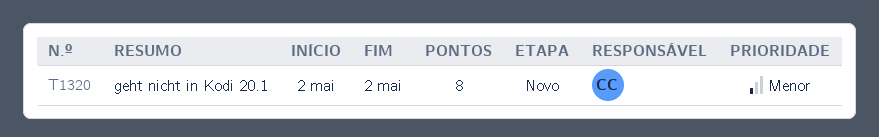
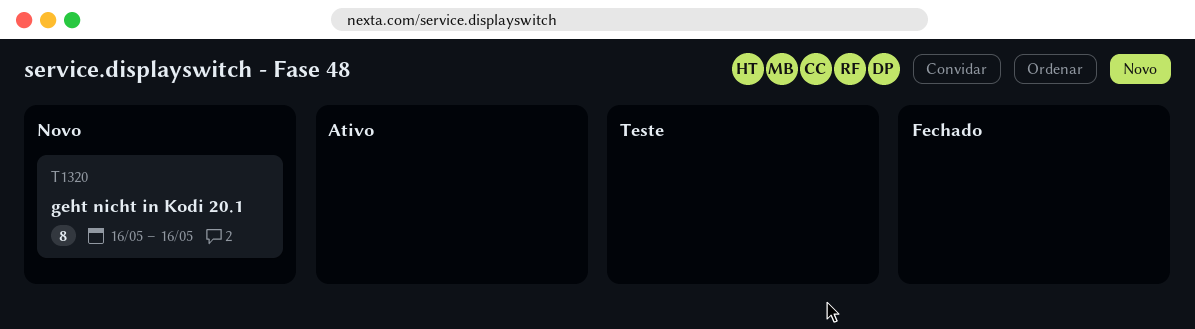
T1320, start: May 2 -> May 16
T1320, due: May 2 -> May 16

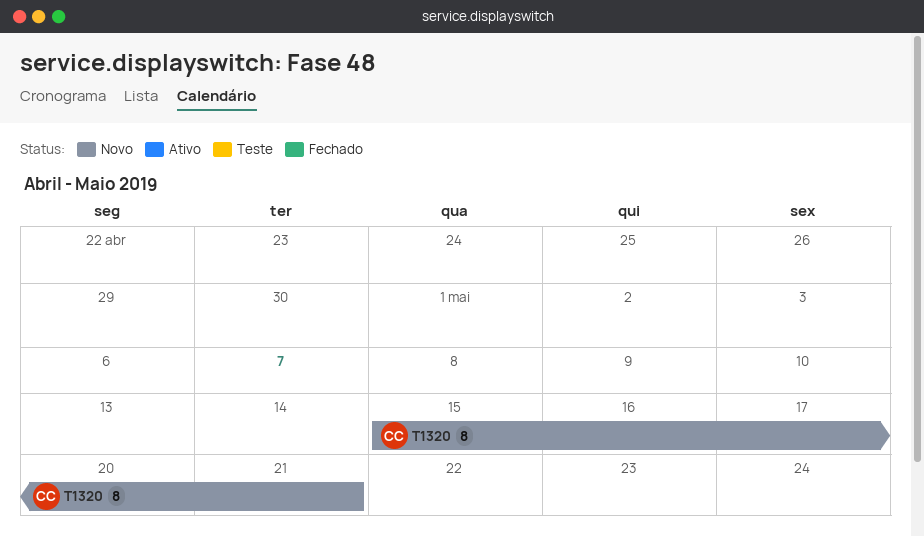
T1320, start: May 16 -> May 15
T1320, due: May 16 -> May 21

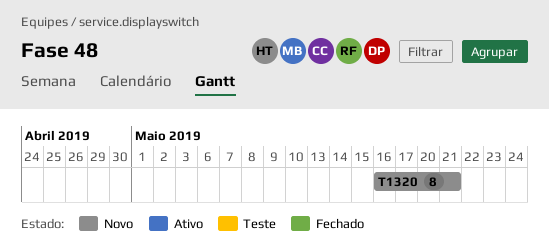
T1320, start: May 15 -> May 16

